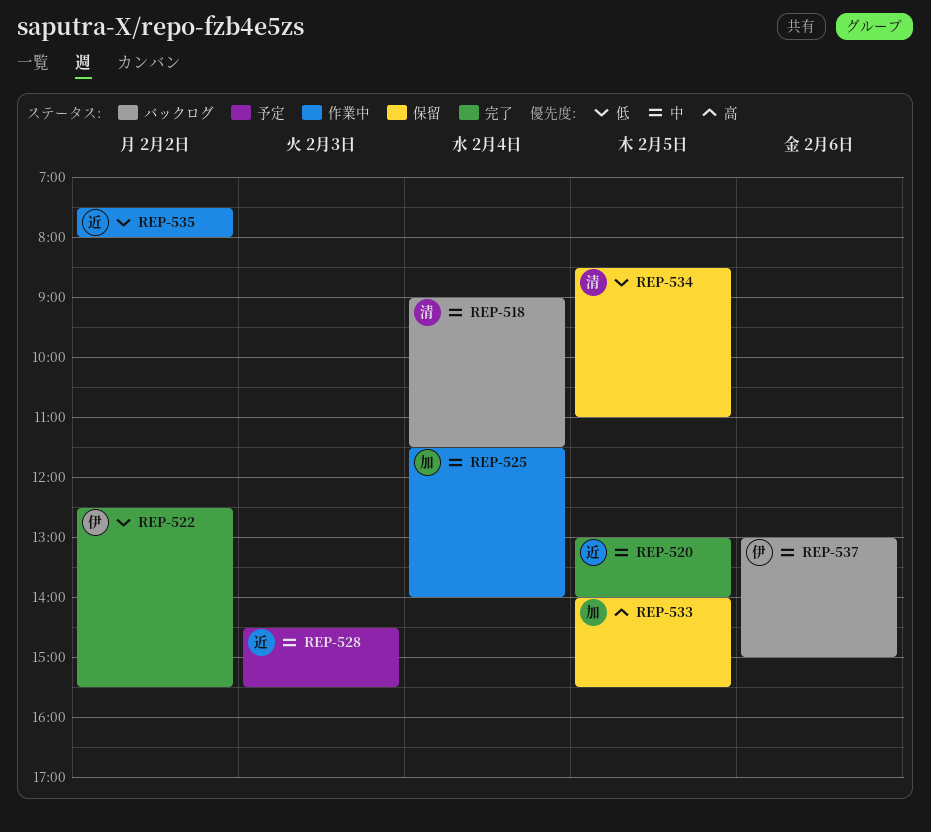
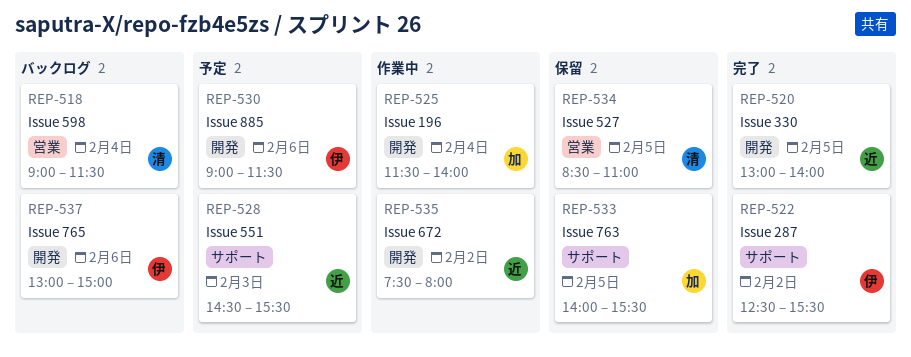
REP-530: none -> present

